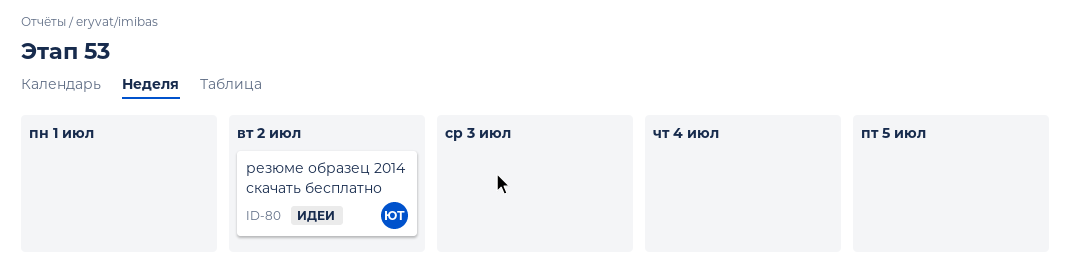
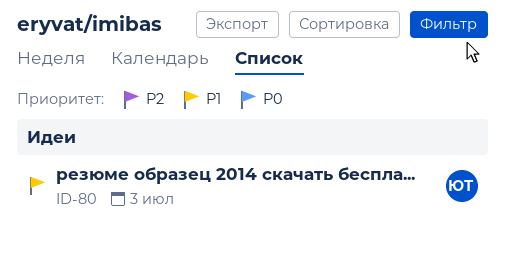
ID-80, due: Jul 2 -> Jul 3

